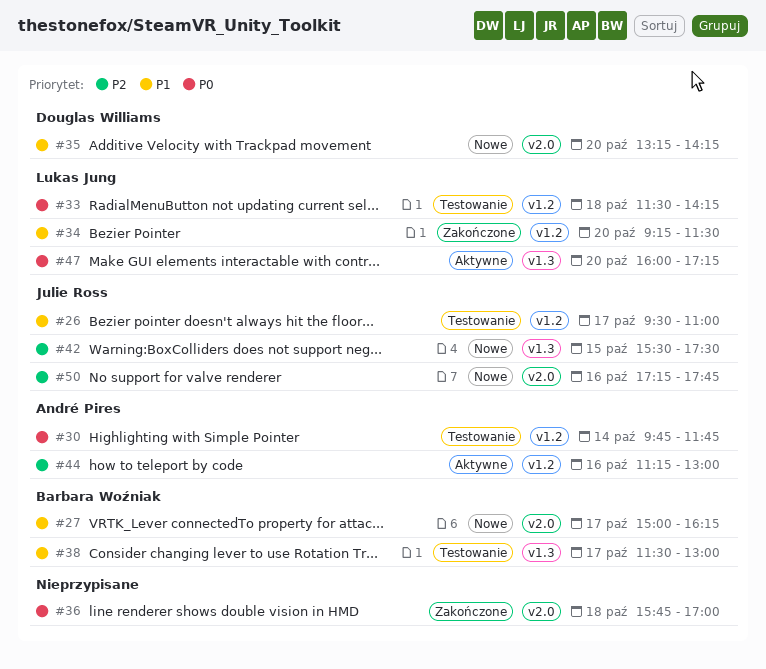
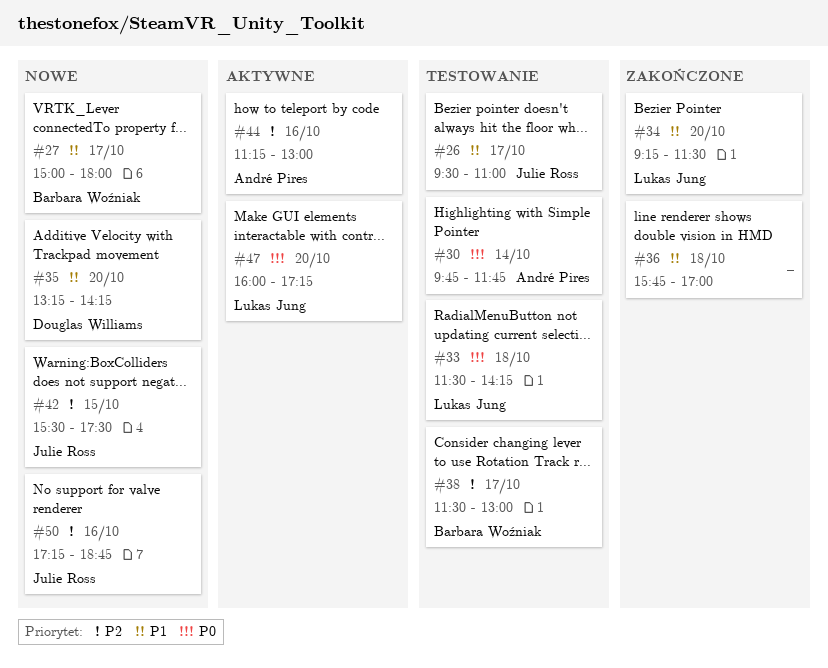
#27, ends: 16:15 -> 18:00
#36, priority: P0 -> P1
#38, priority: P1 -> P2
#50, ends: 17:45 -> 18:45

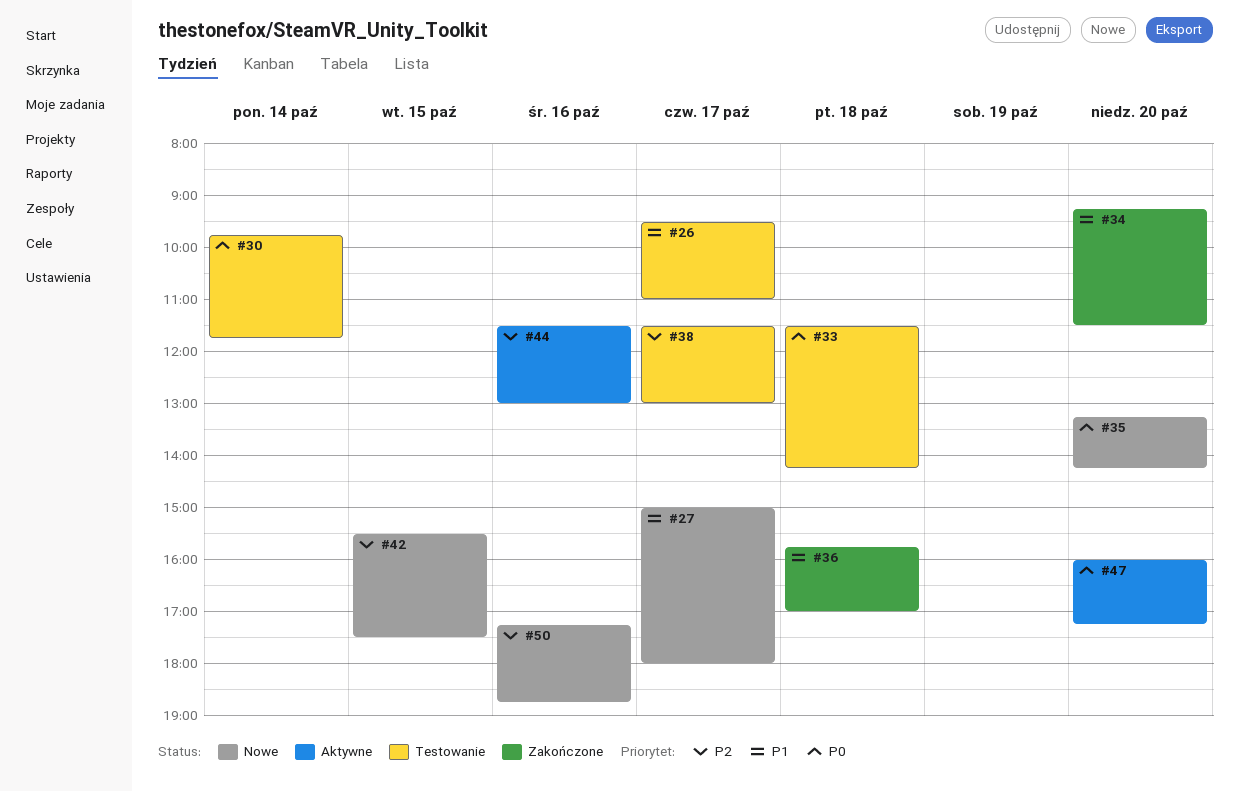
#35, priority: P1 -> P0
#44, begins: 11:15 -> 11:30

